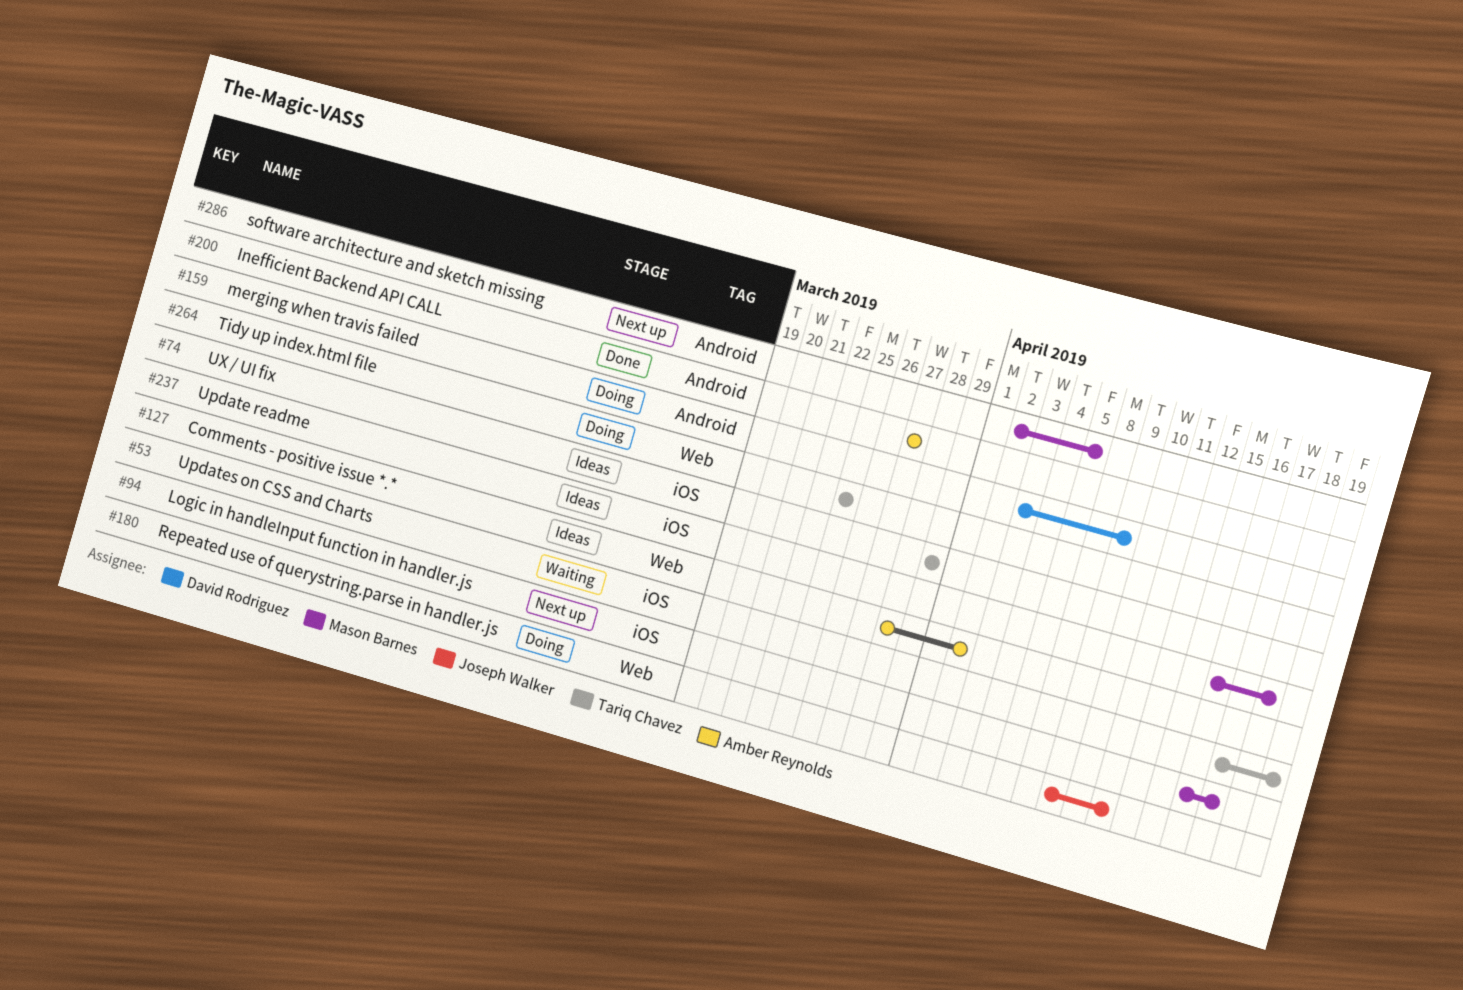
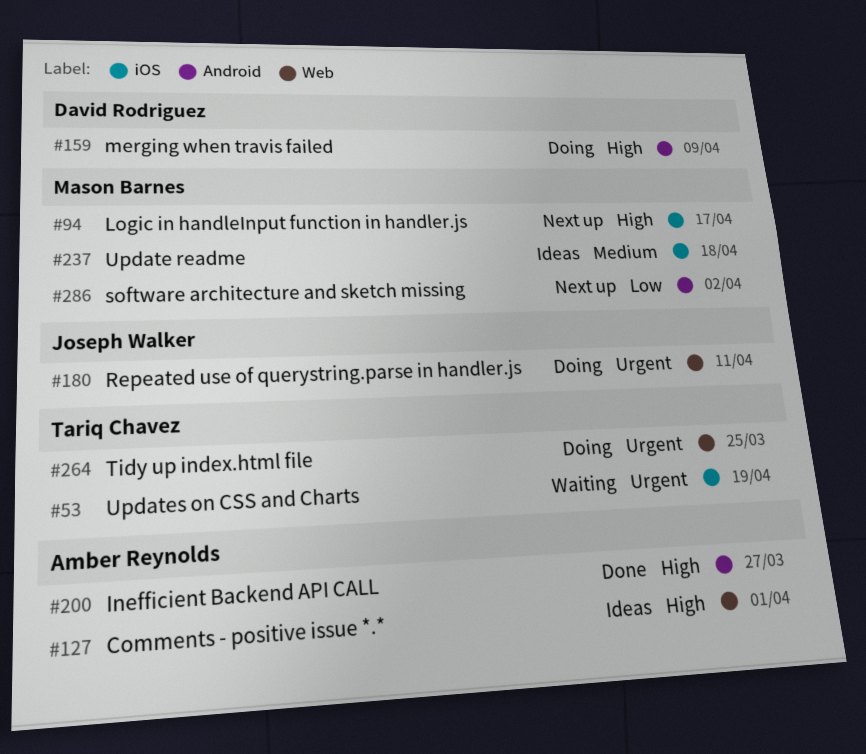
#74: present -> none
#127, due: Apr 2 -> Apr 1
#286, due: Apr 5 -> Apr 2

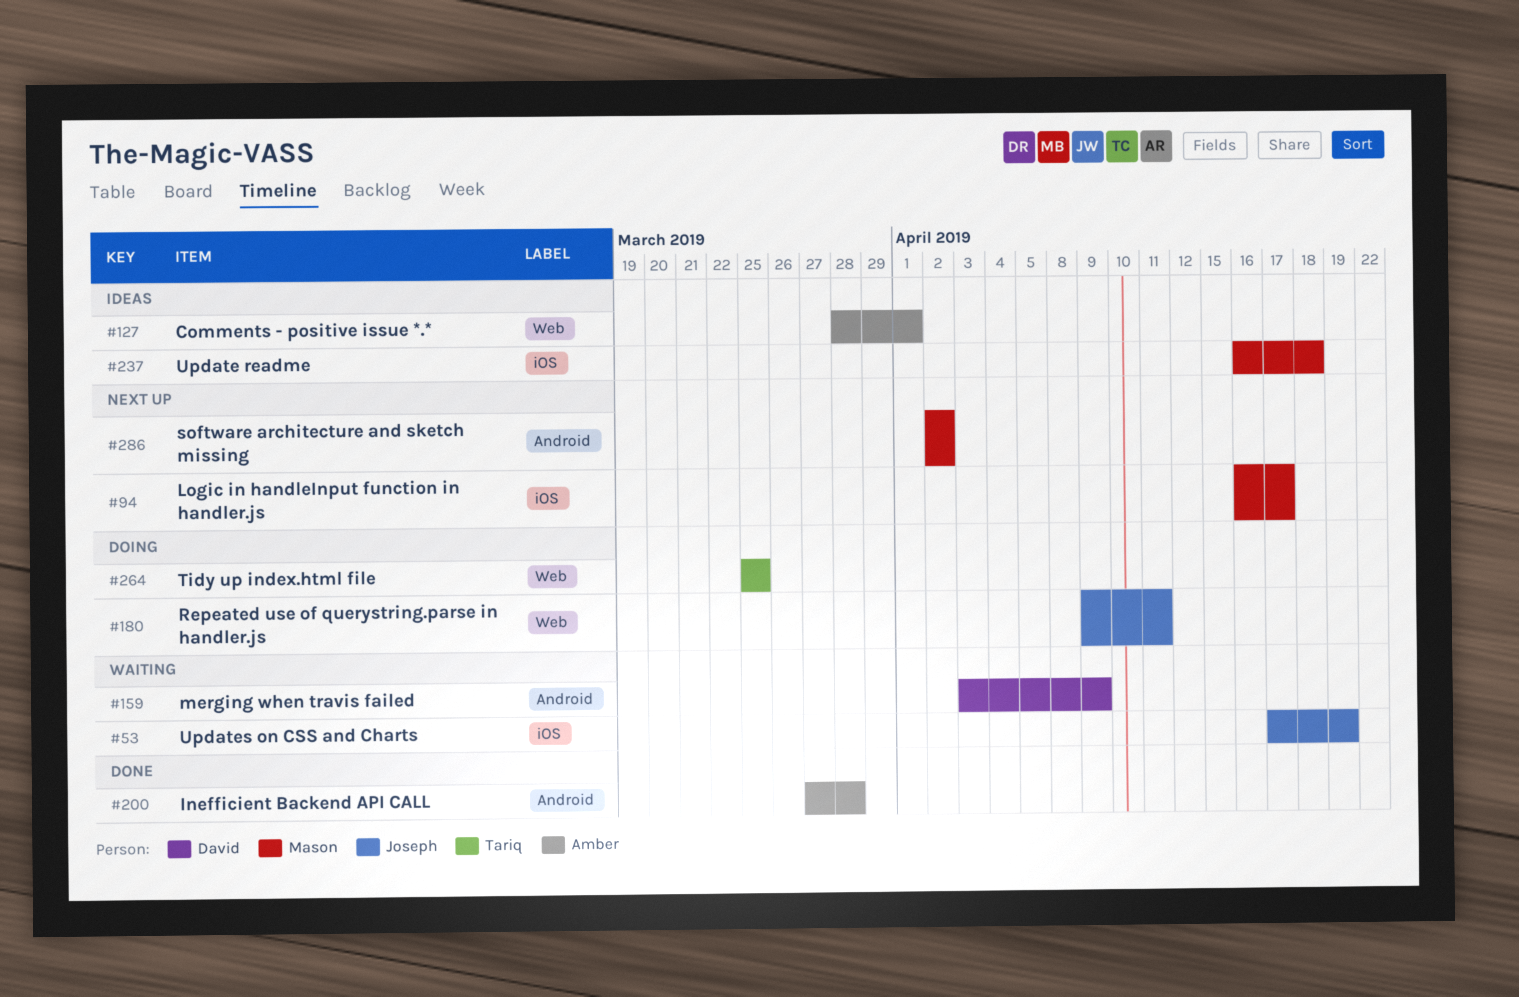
#53, owner: Tariq Chavez -> Joseph Walker
#159, status: Doing -> Waiting
#200, due: Mar 27 -> Mar 28

